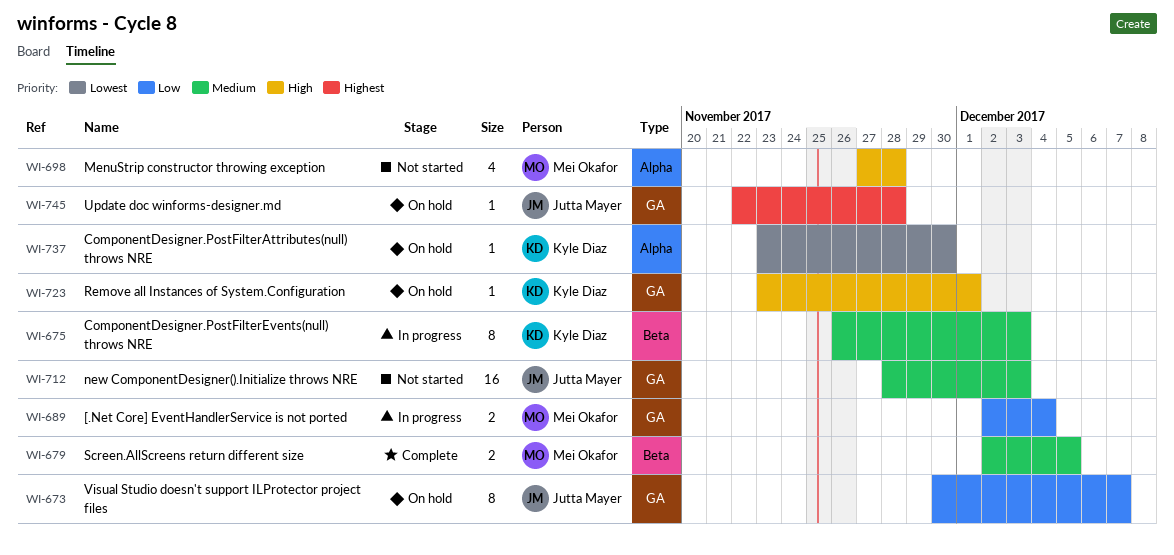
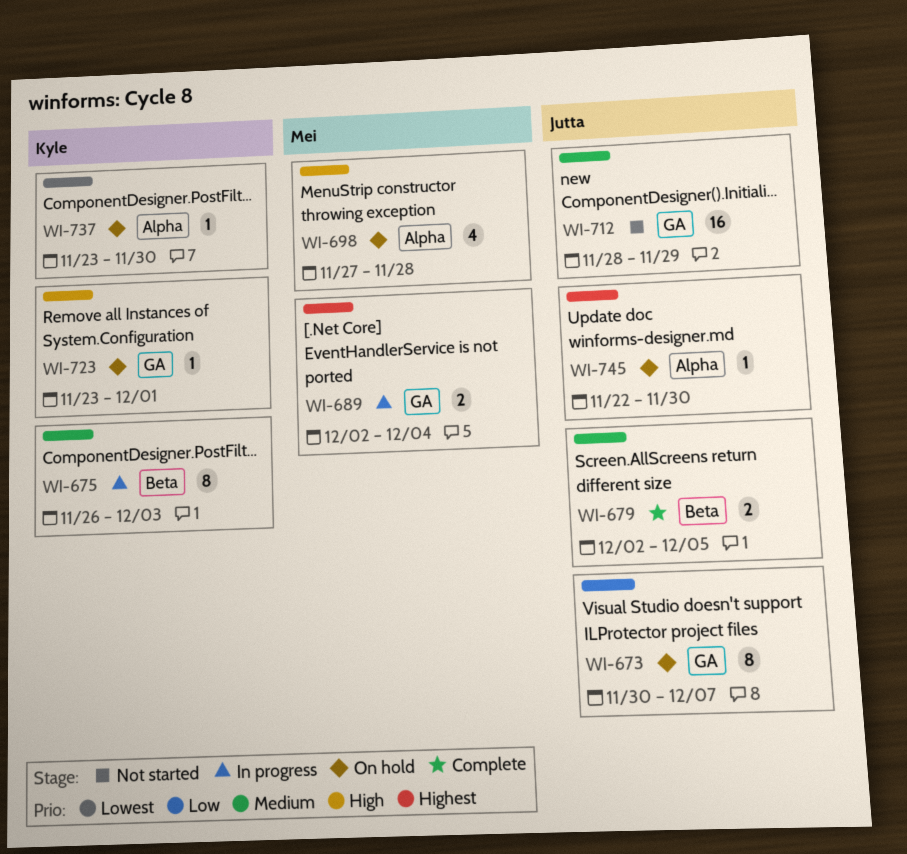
WI-679, owner: Mei Okafor -> Jutta Mayer
WI-689, priority: Low -> Highest
WI-698, status: Not started -> On hold
WI-712, due: Dec 3 -> Nov 29
WI-745, label: GA -> Alpha
WI-745, due: Nov 28 -> Nov 30

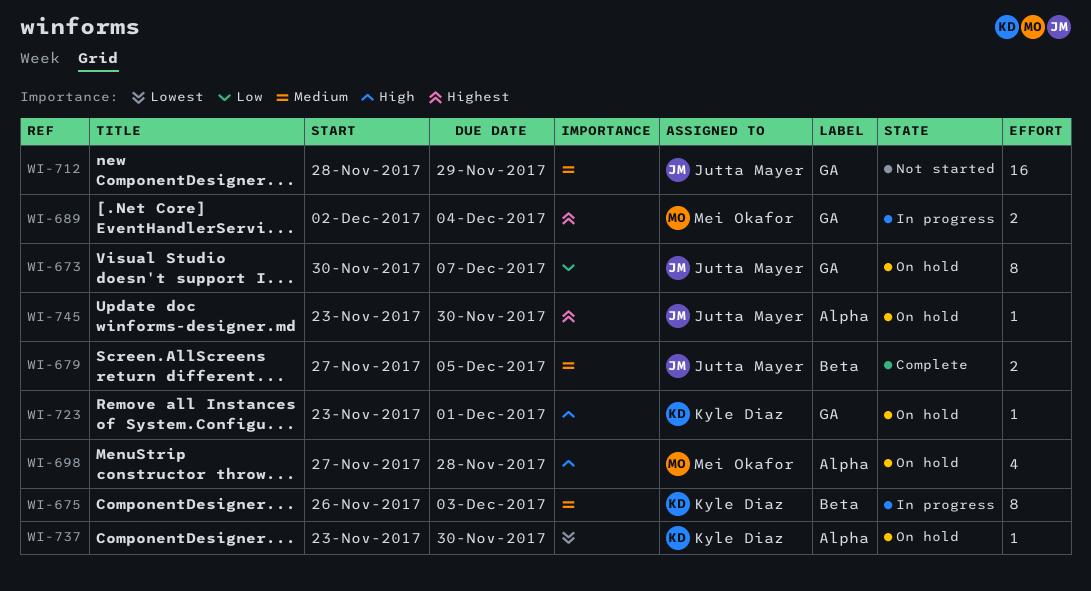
WI-679, start: Dec 2 -> Nov 27
WI-745, start: Nov 22 -> Nov 23

